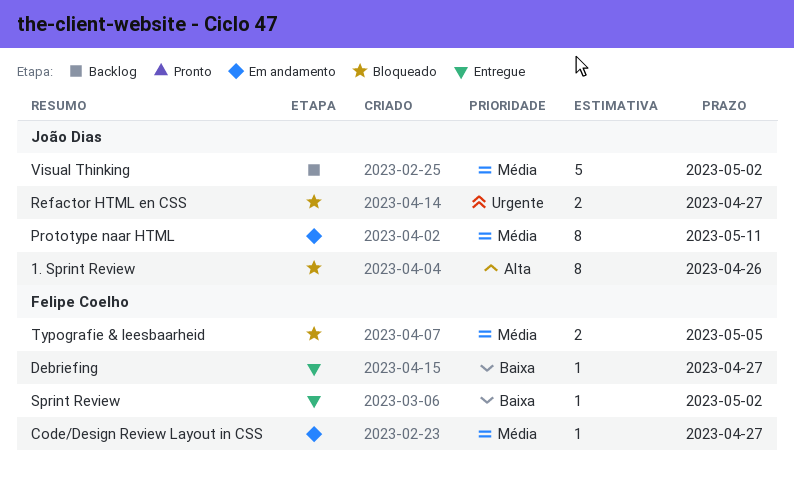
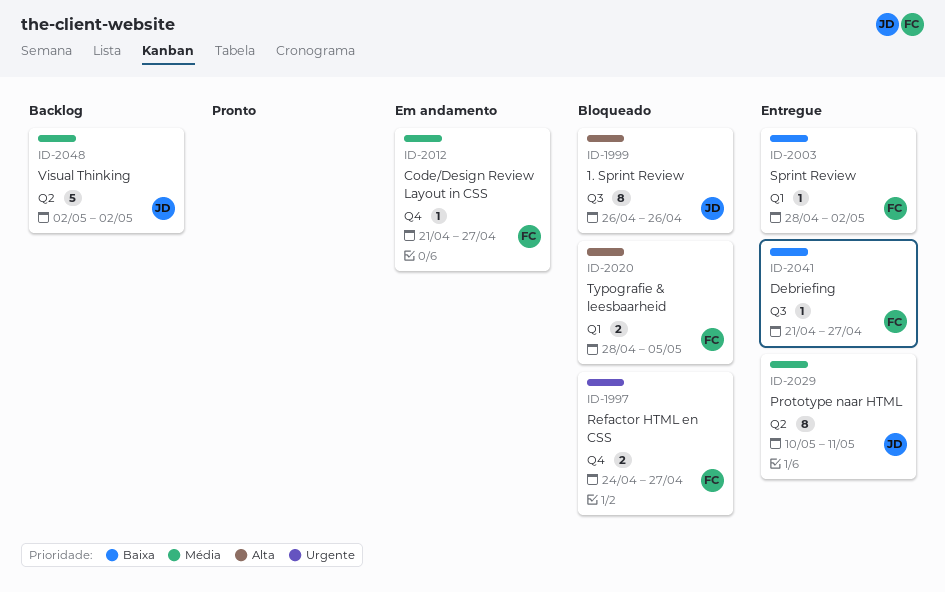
Prototype naar HTML, status: Em andamento -> Entregue
Refactor HTML en CSS, owner: João Dias -> Felipe Coelho
Typografie & leesbaarheid, priority: Média -> Alta

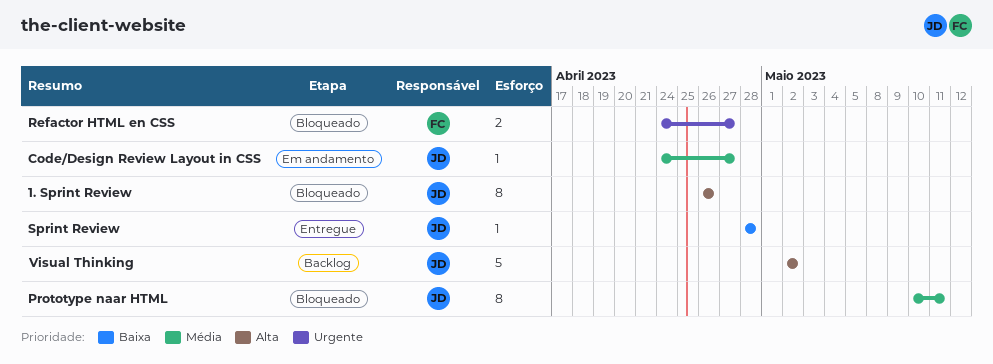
Code/Design Review Layout in CSS, owner: FC -> JD
Code/Design Review Layout in CSS, start: Apr 21 -> Apr 24
Debriefing: present -> none
Prototype naar HTML, status: Entregue -> Bloqueado
Sprint Review, owner: FC -> JD
Sprint Review, due: May 2 -> Apr 28
Typografie & leesbaarheid: present -> none
Visual Thinking, priority: Média -> Alta

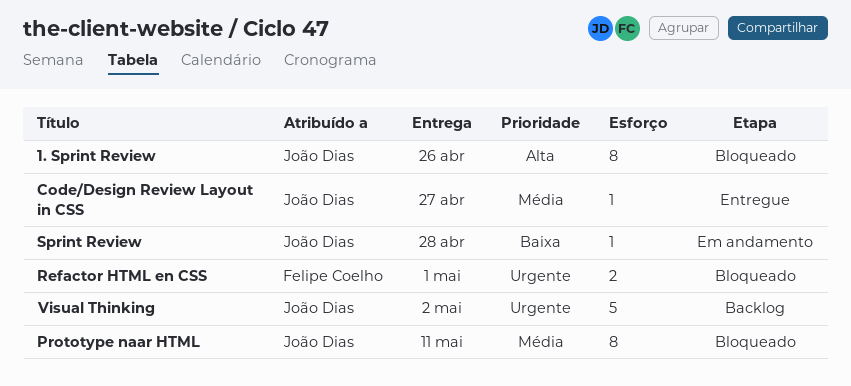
Code/Design Review Layout in CSS, status: Em andamento -> Entregue
Refactor HTML en CSS, due: Apr 27 -> May 1
Sprint Review, status: Entregue -> Em andamento
Visual Thinking, priority: Alta -> Urgente

